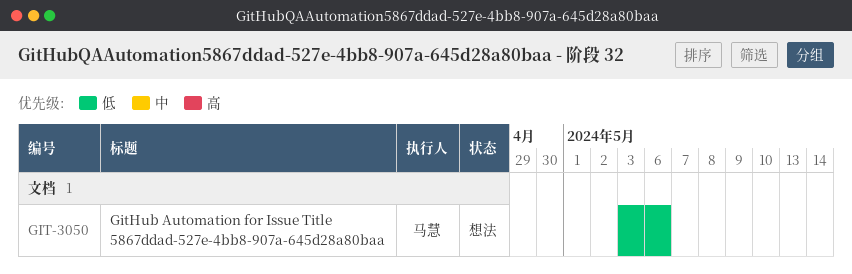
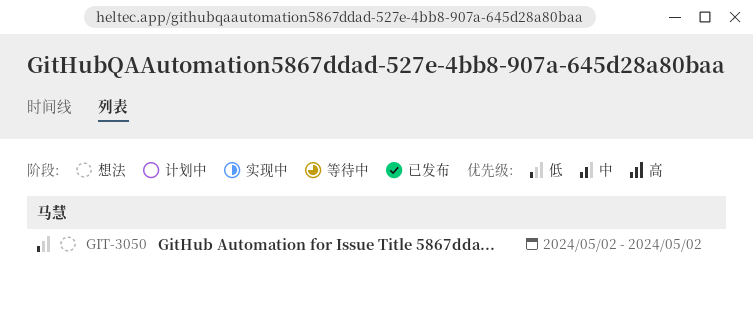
GIT-3050, start: May 3 -> May 2
GIT-3050, due: May 6 -> May 2

